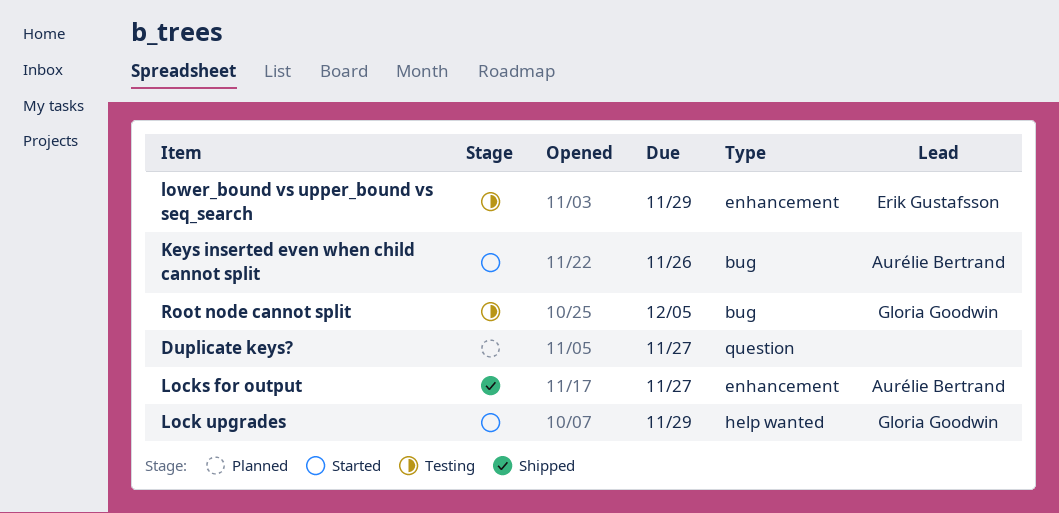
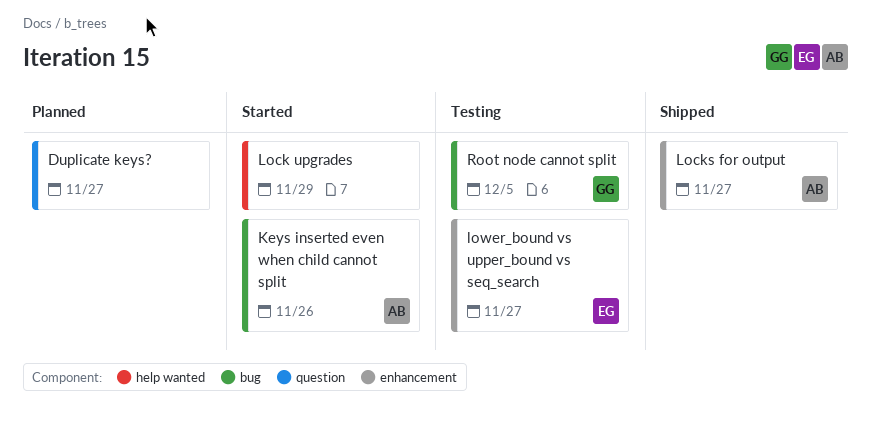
Lock upgrades, owner: Gloria Goodwin -> none
lower_bound vs upper_bound vs seq_search, due: Nov 29 -> Nov 27

